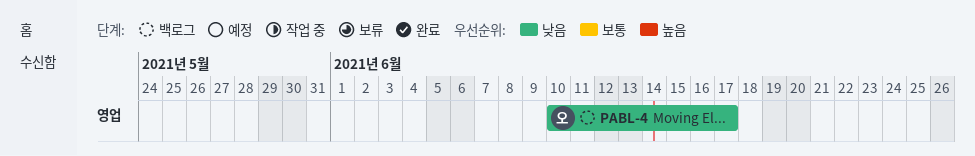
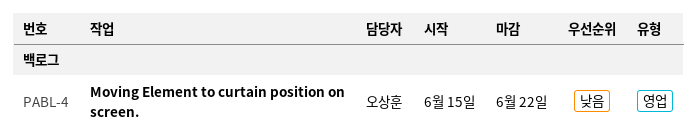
PABL-4, start: Jun 10 -> Jun 15
PABL-4, due: Jun 17 -> Jun 22

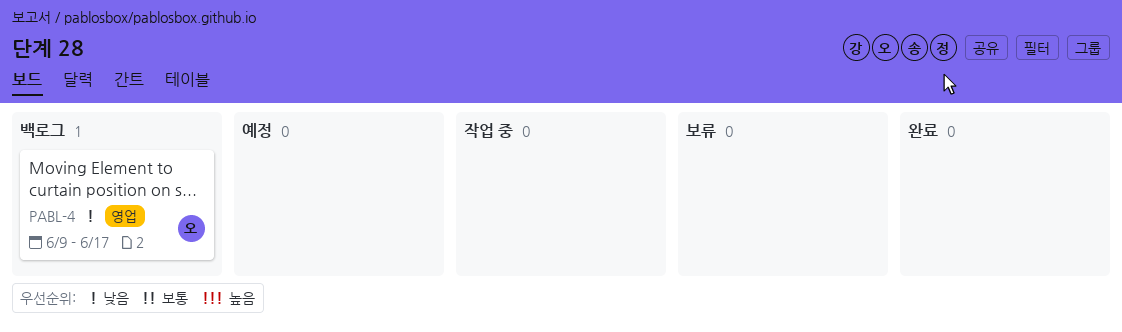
PABL-4, start: Jun 15 -> Jun 9
PABL-4, due: Jun 22 -> Jun 17

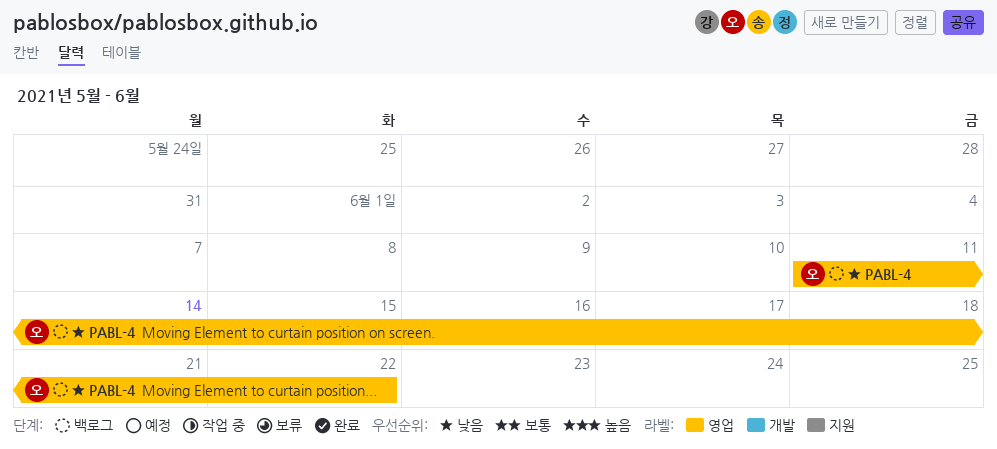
PABL-4, start: Jun 9 -> Jun 11
PABL-4, due: Jun 17 -> Jun 22

